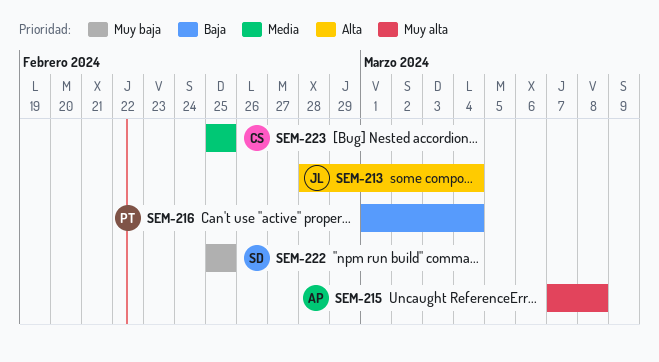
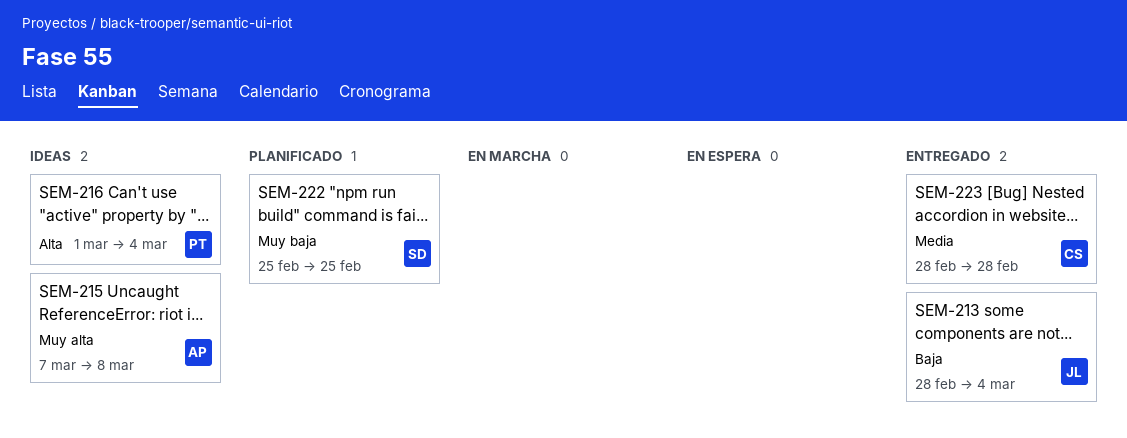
SEM-213, priority: Alta -> Baja
SEM-216, priority: Baja -> Alta
SEM-223, start: Feb 25 -> Feb 28
SEM-223, due: Feb 25 -> Feb 28

